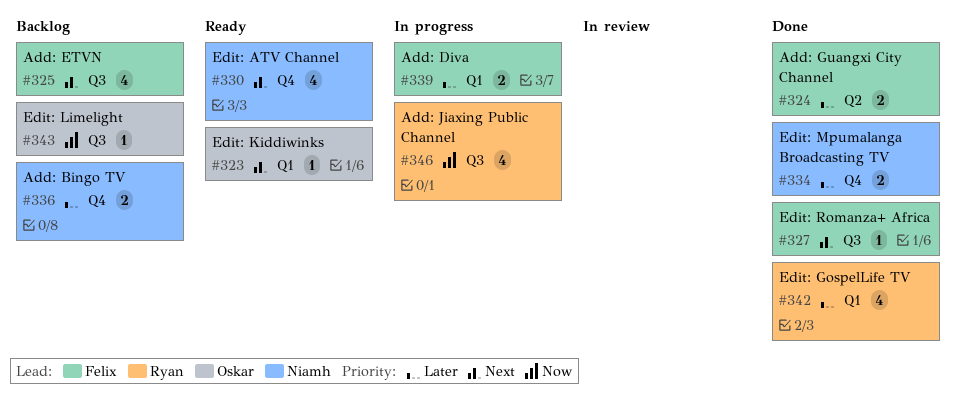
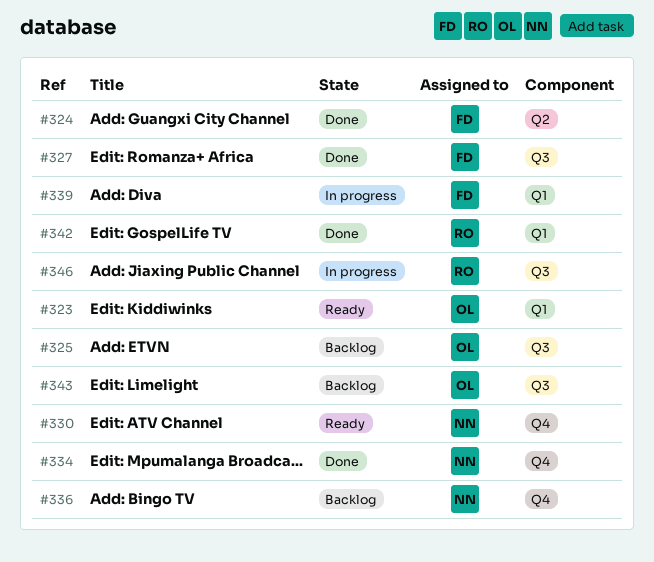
#325, owner: Felix -> Oskar

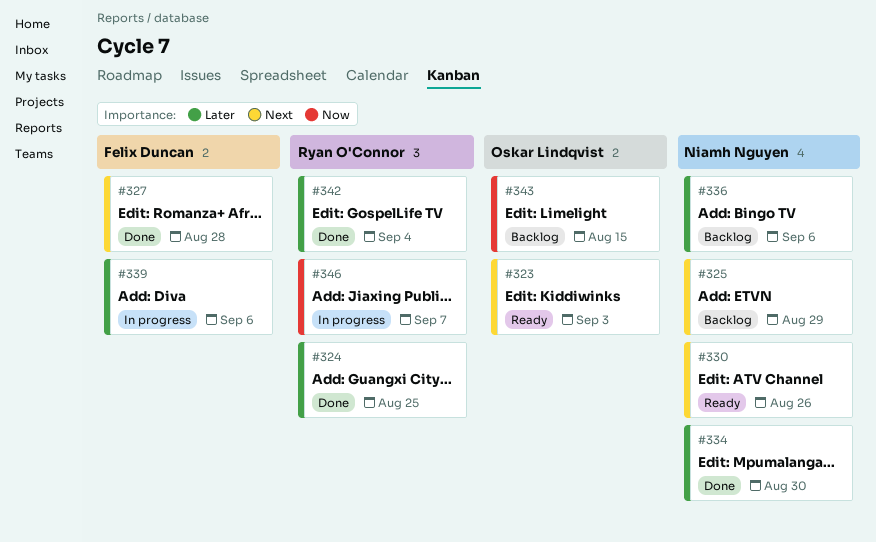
#324, owner: Felix Duncan -> Ryan O'Connor
#325, owner: Oskar Lindqvist -> Niamh Nguyen

